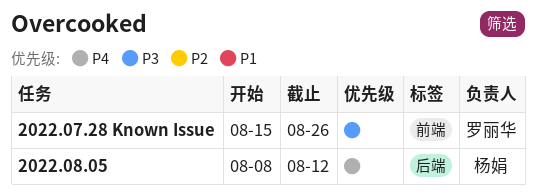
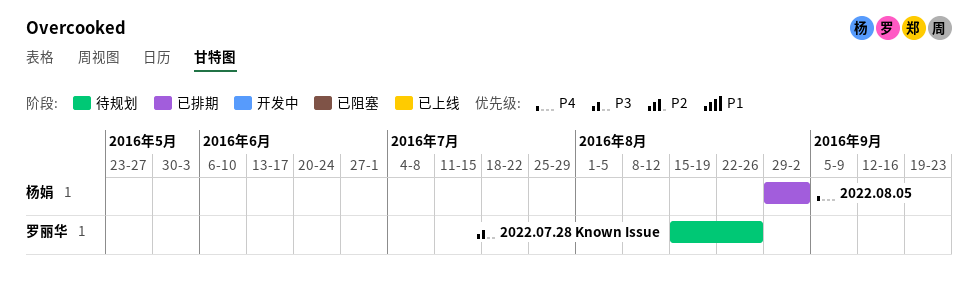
2022.08.05, start: Aug 8 -> Aug 29
2022.08.05, due: Aug 12 -> Sep 2

